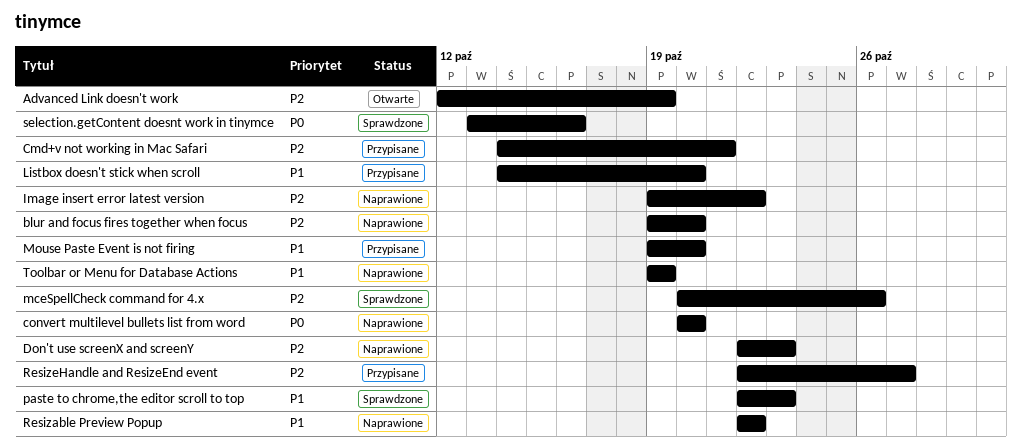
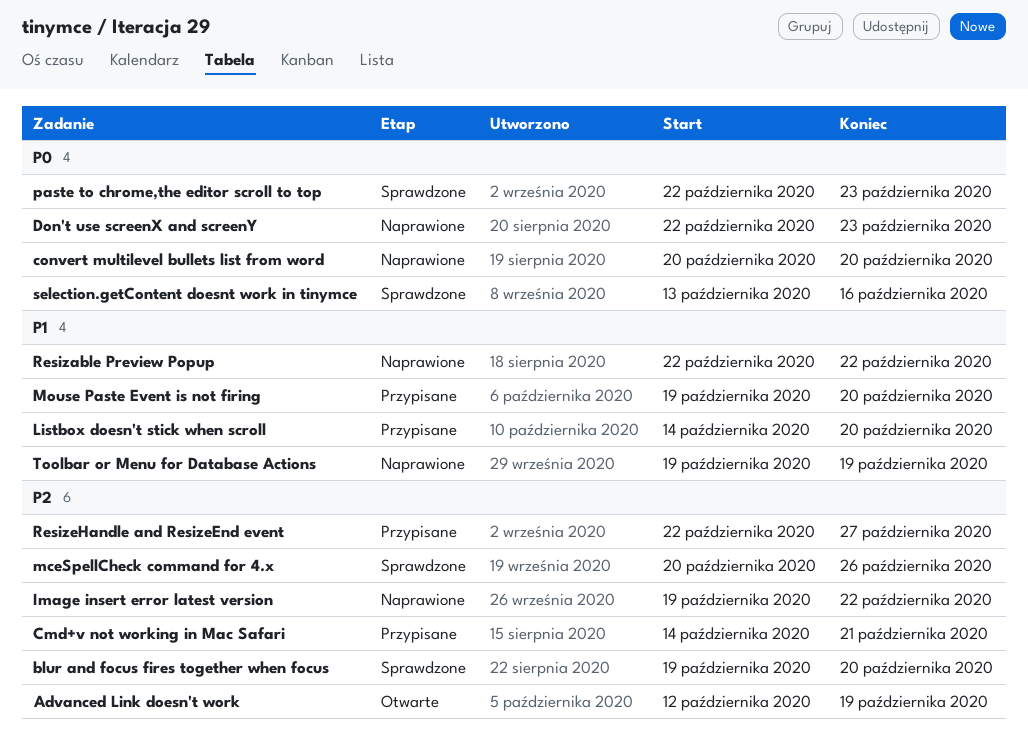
blur and focus fires together when focus, status: Naprawione -> Sprawdzone
Don't use screenX and screenY, priority: P2 -> P0
paste to chrome,the editor scroll to top, priority: P1 -> P0

